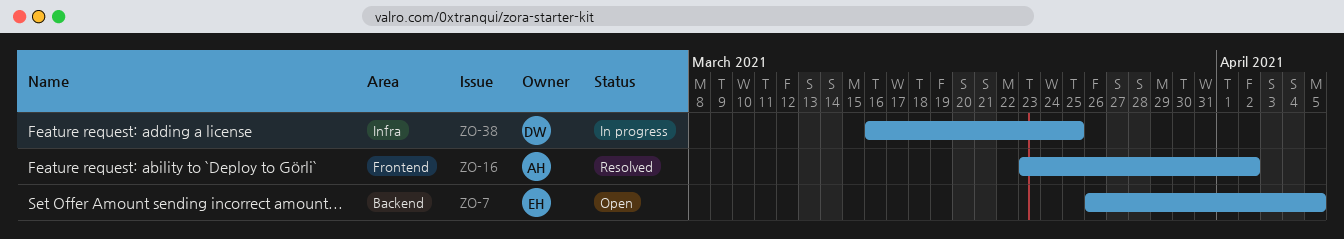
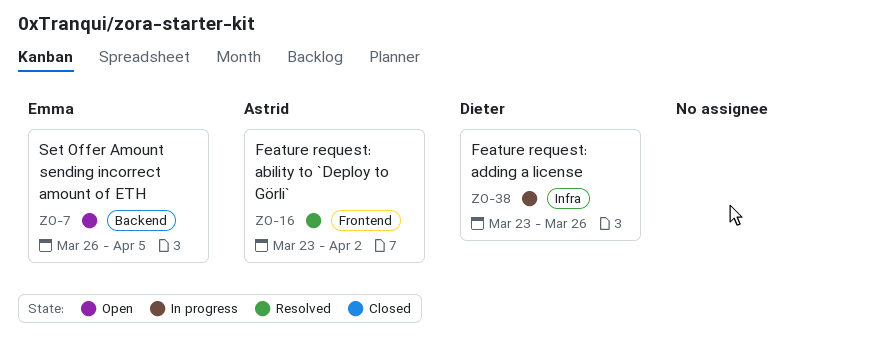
ZO-38, start: Mar 16 -> Mar 23
ZO-38, due: Mar 25 -> Mar 26

